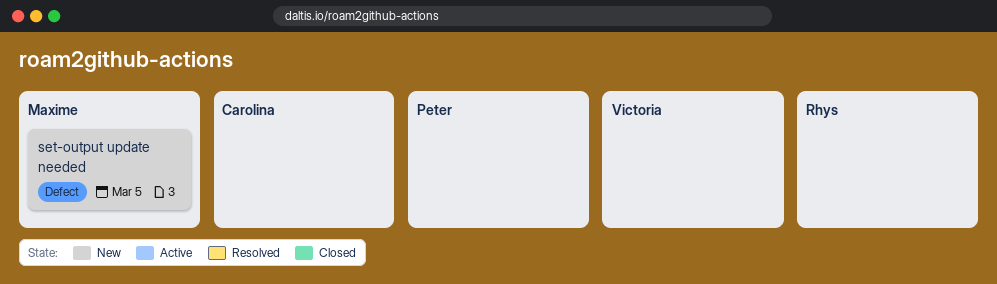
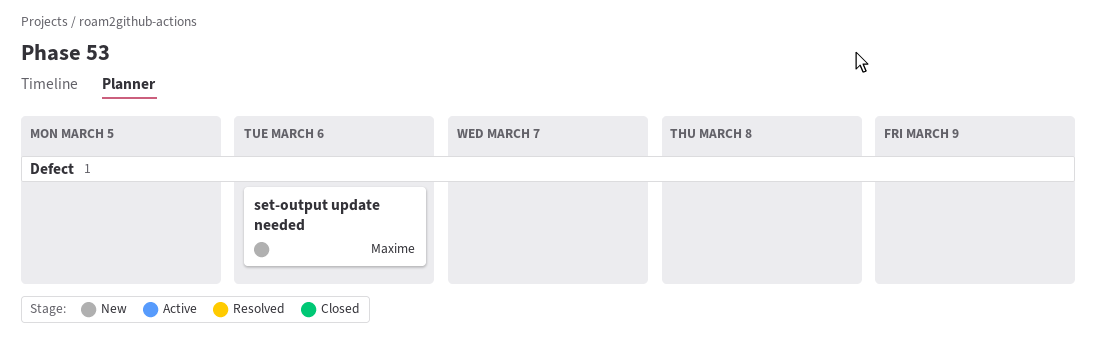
set-output update needed, due: Mar 5 -> Mar 6

